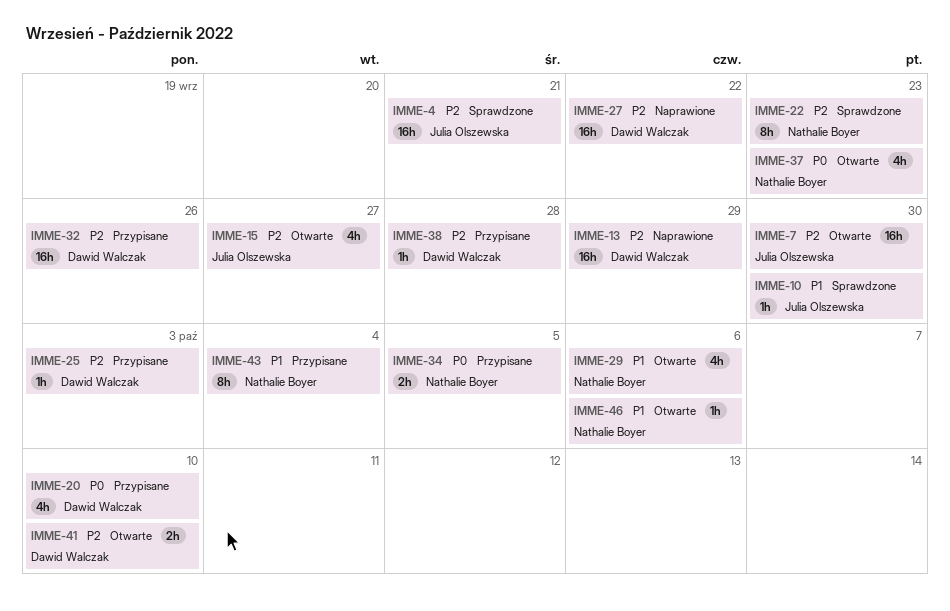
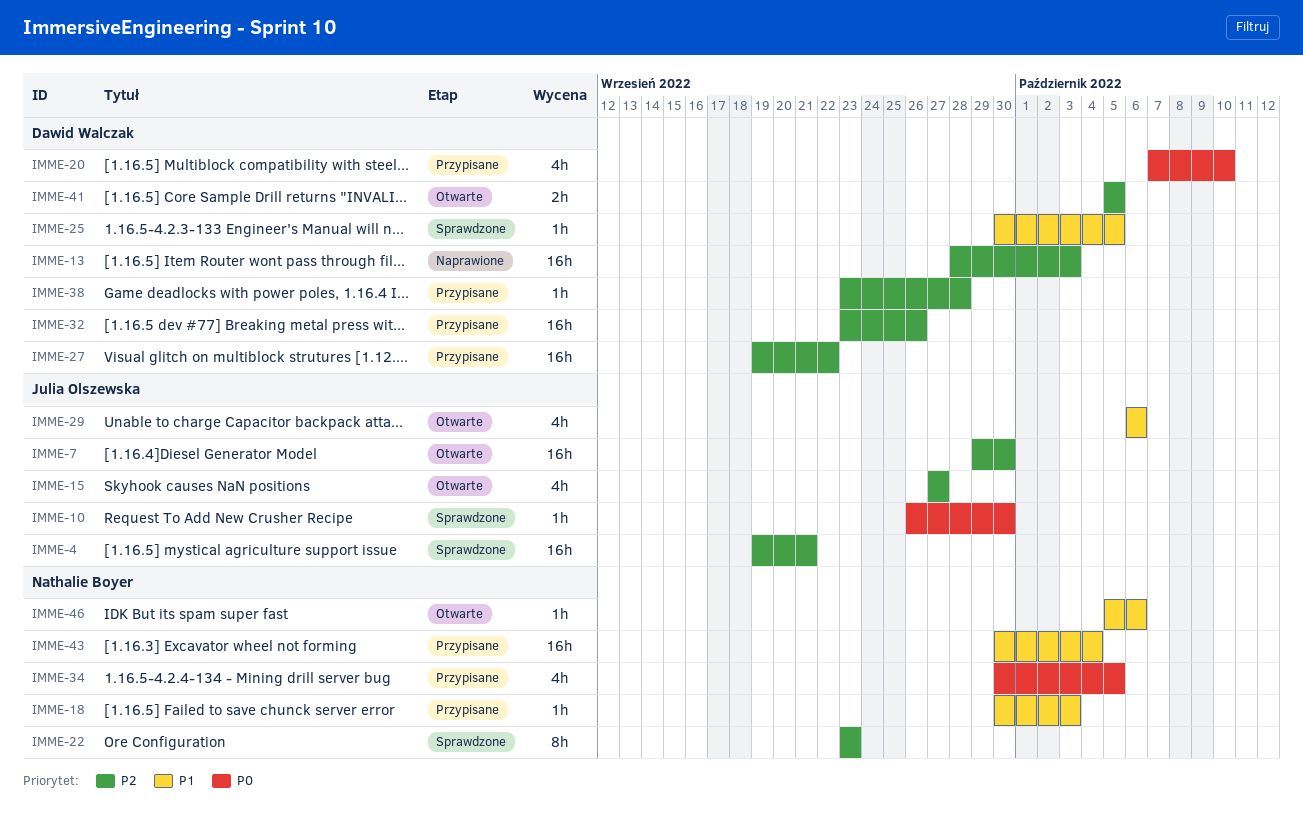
IMME-10, priority: P1 -> P0
IMME-13, due: Sep 29 -> Oct 3
IMME-18: none -> present
IMME-25, status: Przypisane -> Sprawdzone
IMME-25, priority: P2 -> P1
IMME-25, due: Oct 3 -> Oct 5
IMME-27, status: Naprawione -> Przypisane
IMME-29, owner: Nathalie Boyer -> Julia Olszewska
IMME-34, estimate: 2h -> 4h
IMME-37: present -> none
IMME-41, due: Oct 10 -> Oct 5
IMME-43, estimate: 8h -> 16h

